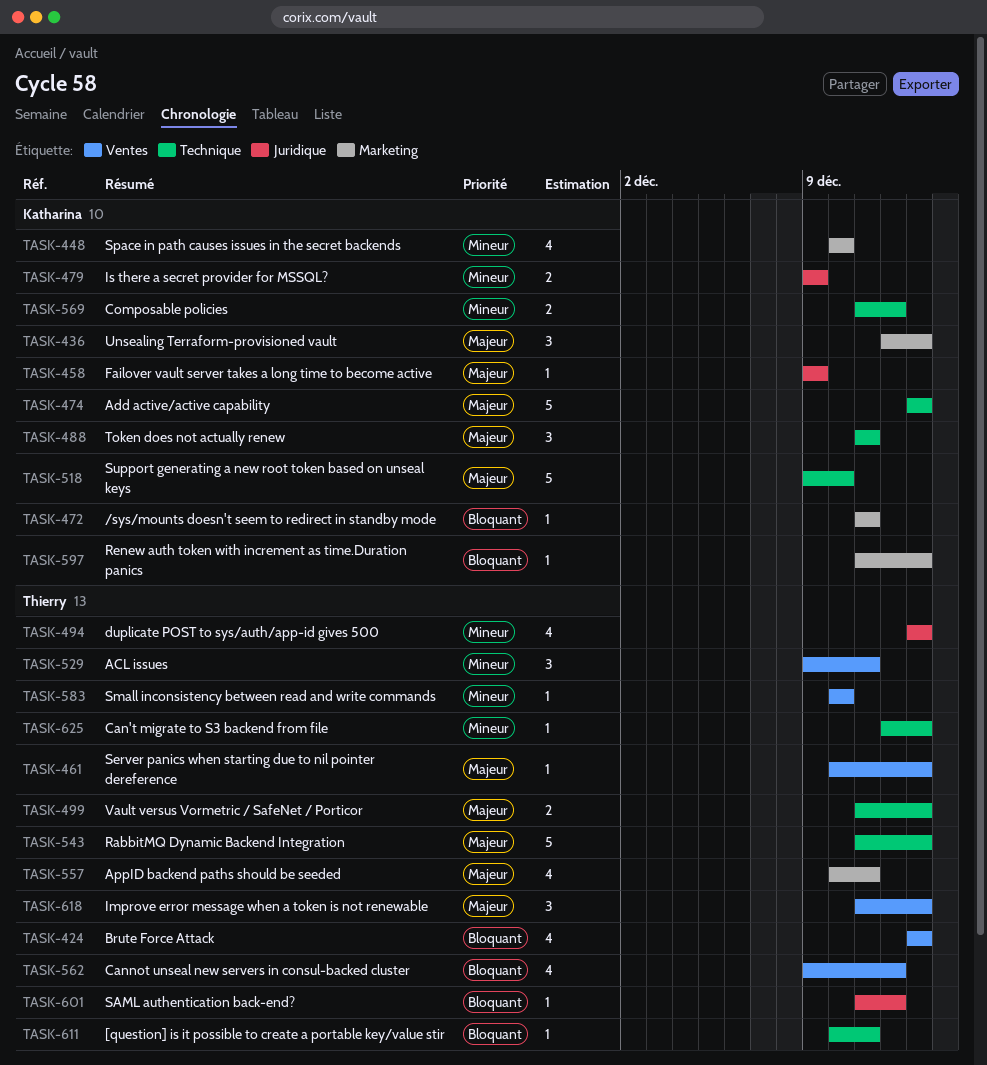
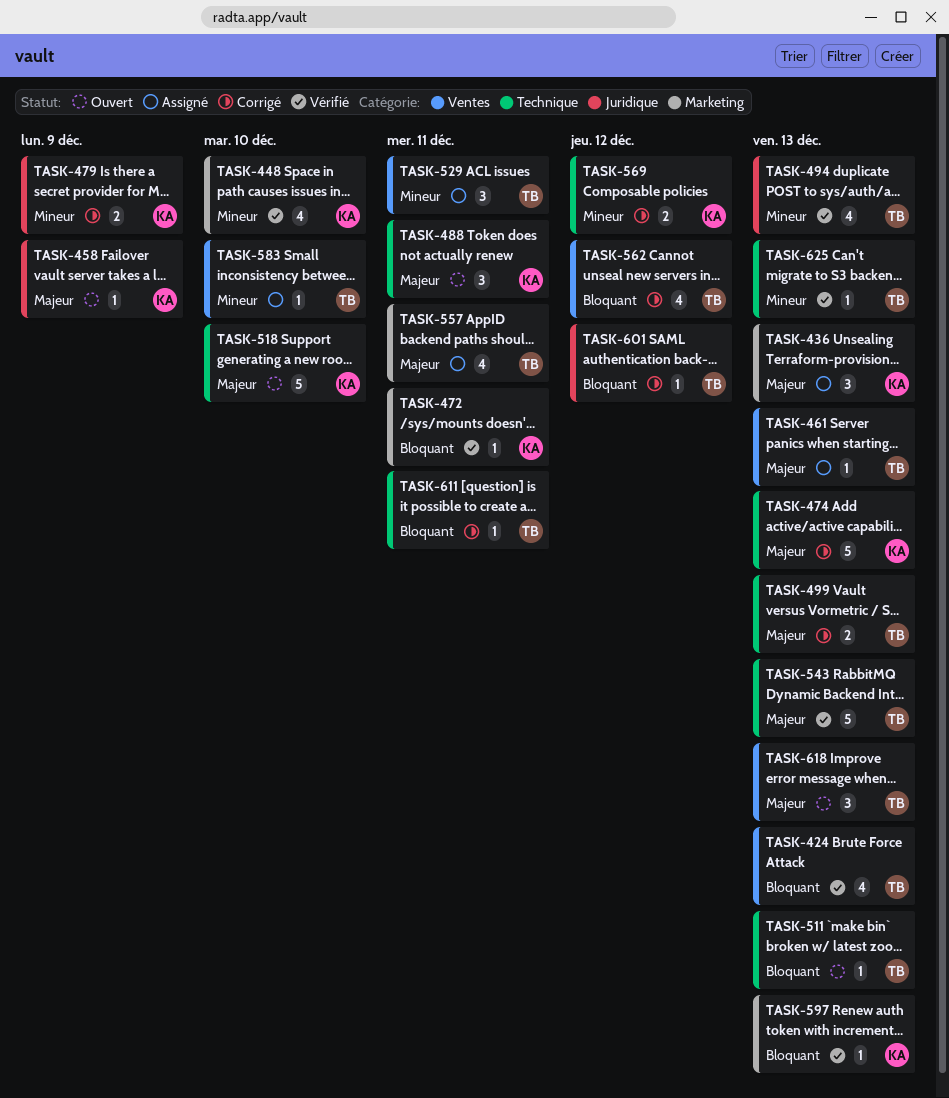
TASK-511: none -> present

